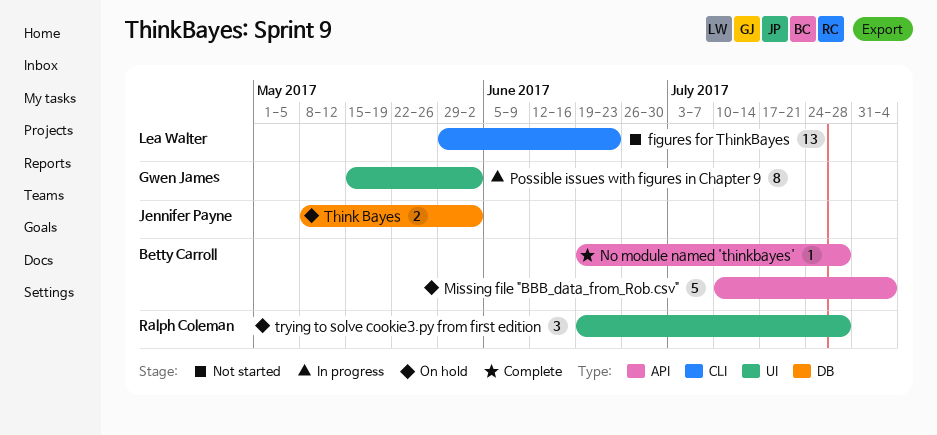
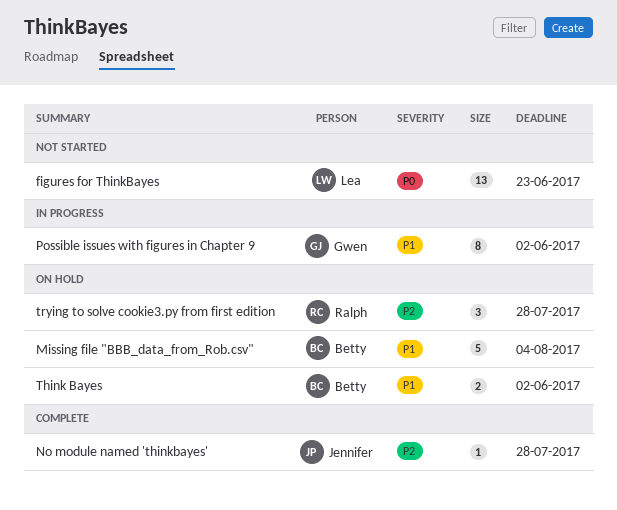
No module named 'thinkbayes', owner: Betty Carroll -> Jennifer Payne
Think Bayes, owner: Jennifer Payne -> Betty Carroll

